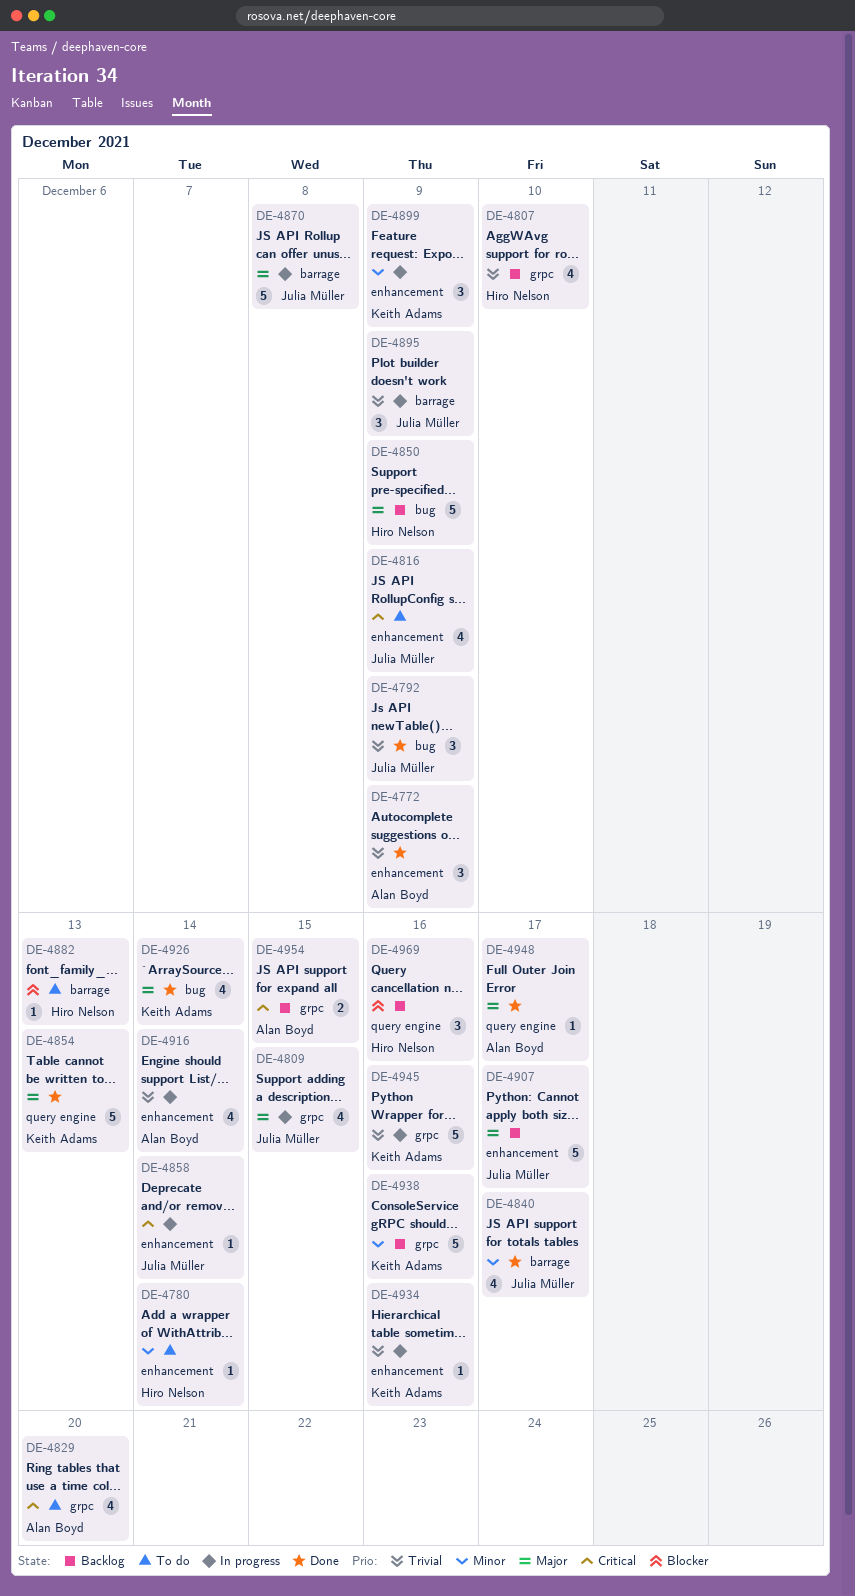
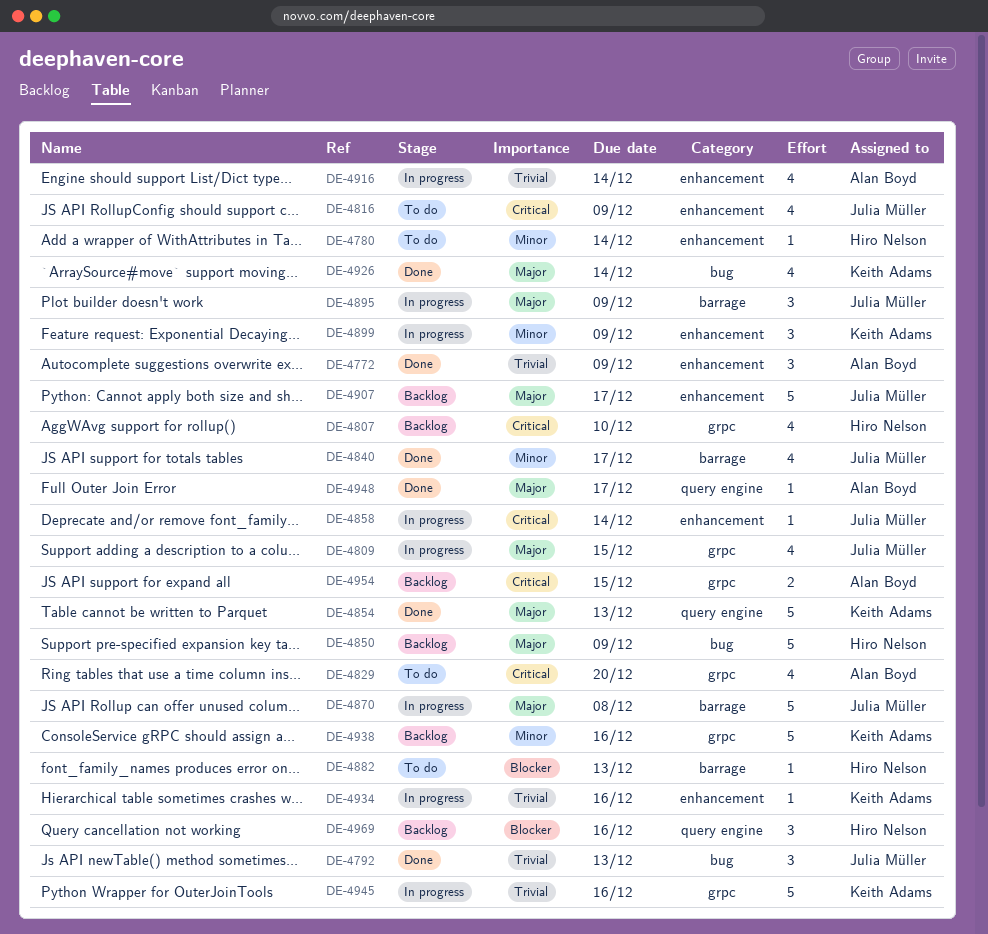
DE-4792, due: Dec 9 -> Dec 13
DE-4807, priority: Trivial -> Critical
DE-4895, priority: Trivial -> Major

